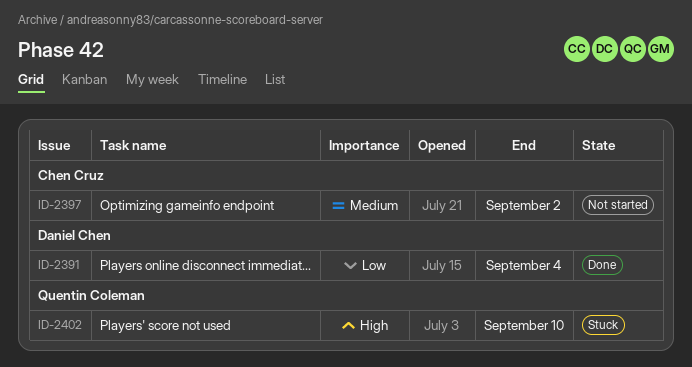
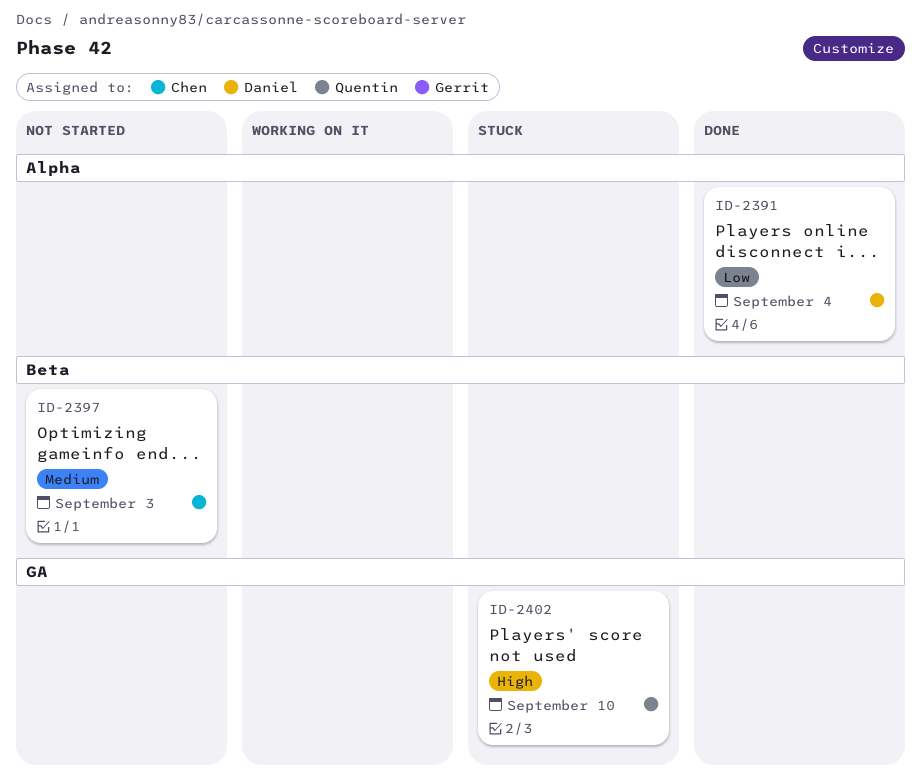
ID-2397, due: Sep 2 -> Sep 3

